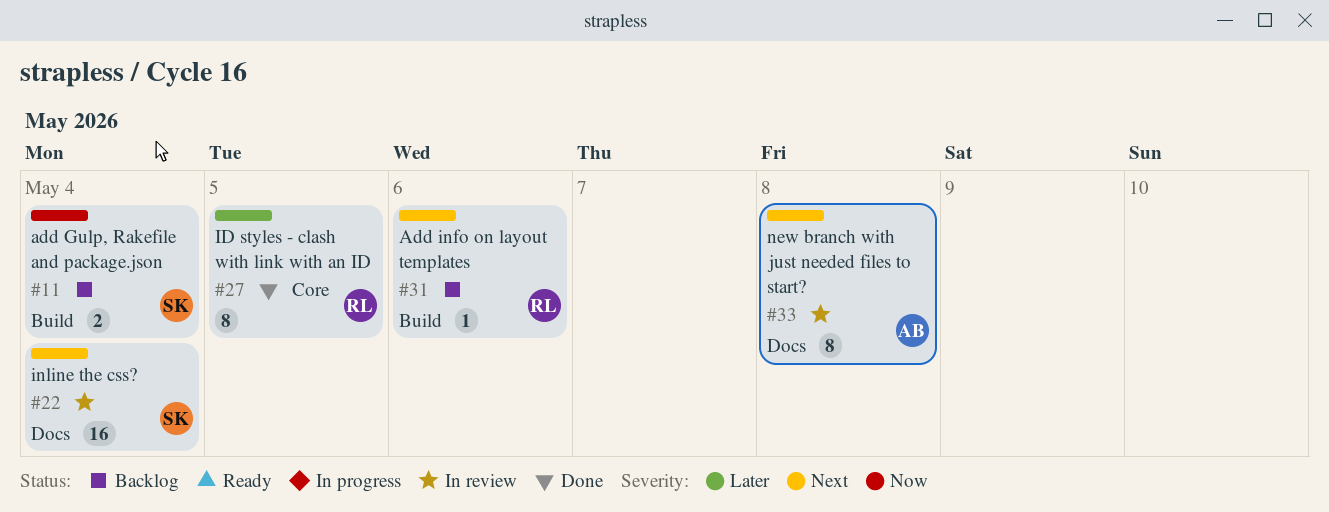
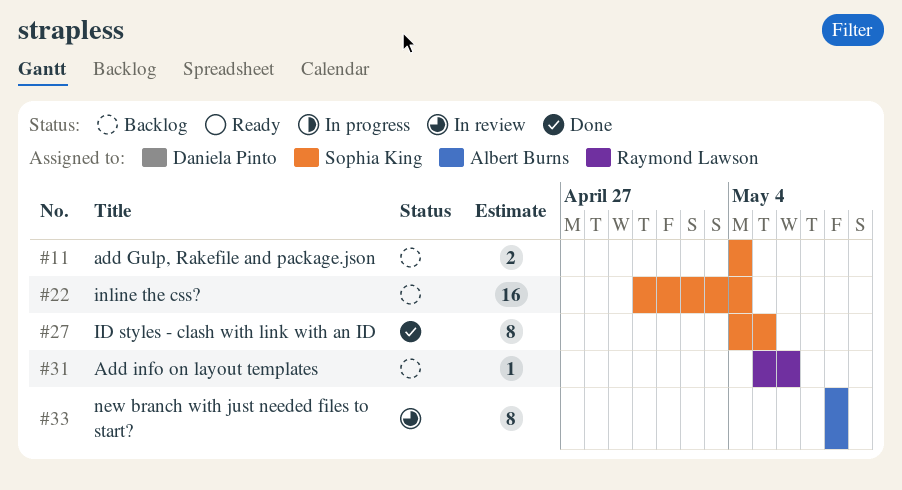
#22, status: In review -> Backlog
#27, owner: Raymond Lawson -> Sophia King

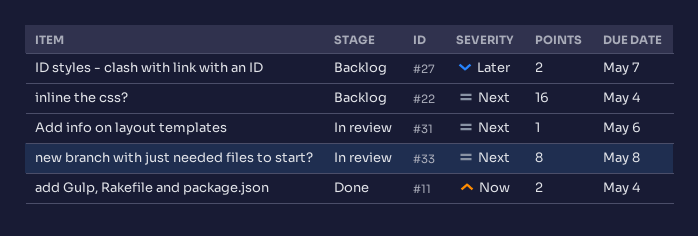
#11, status: Backlog -> Done
#27, status: Done -> Backlog
#27, estimate: 8 -> 2
#27, due: May 5 -> May 7
#31, status: Backlog -> In review

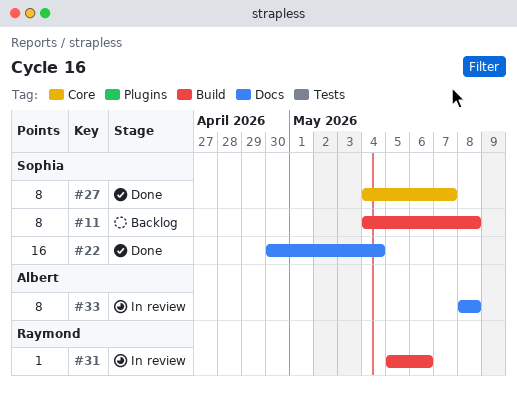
#11, status: Done -> Backlog
#11, estimate: 2 -> 8
#11, due: May 4 -> May 8
#22, status: Backlog -> Done
#27, status: Backlog -> Done
#27, estimate: 2 -> 8

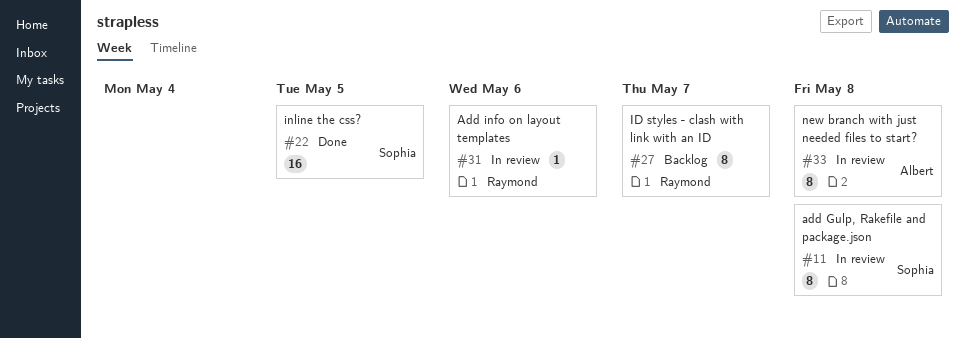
#11, status: Backlog -> In review
#22, due: May 4 -> May 5
#27, status: Done -> Backlog
#27, owner: Sophia -> Raymond

